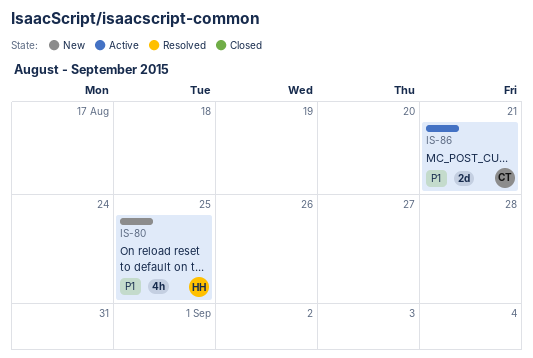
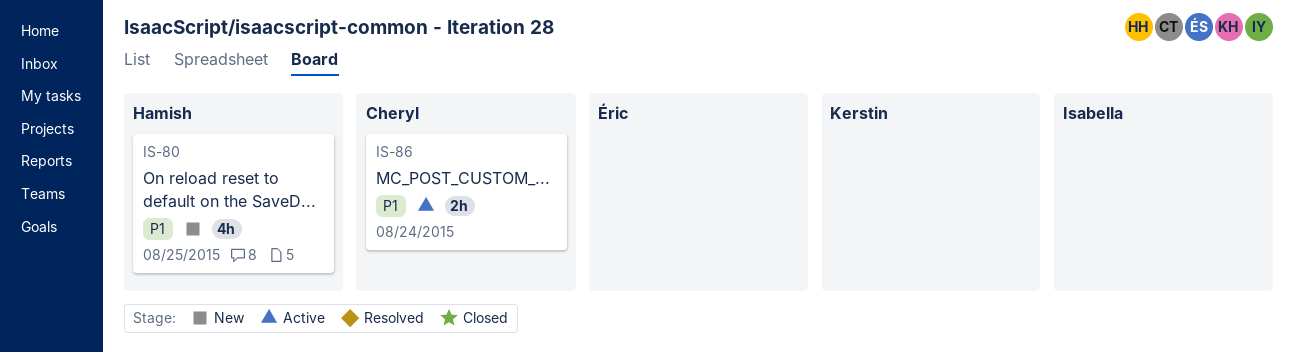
IS-86, estimate: 2d -> 2h
IS-86, due: Aug 21 -> Aug 24

